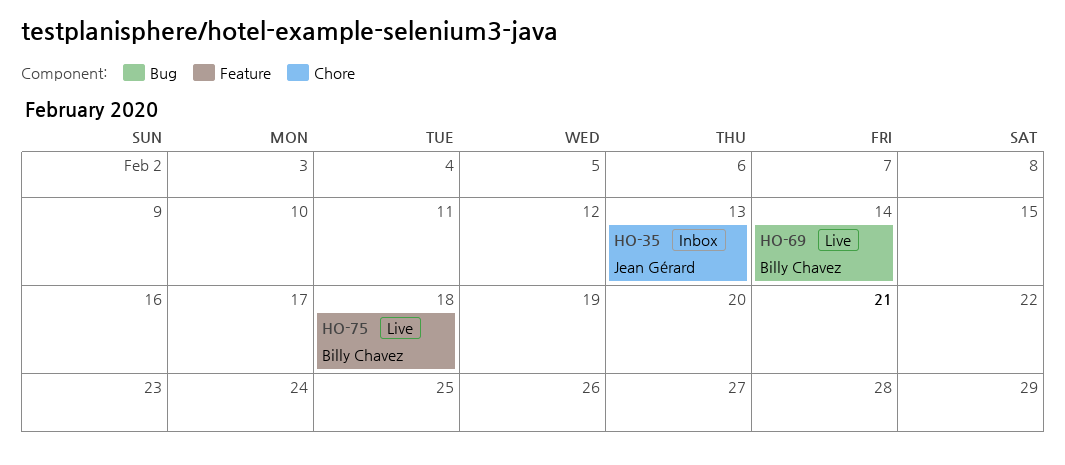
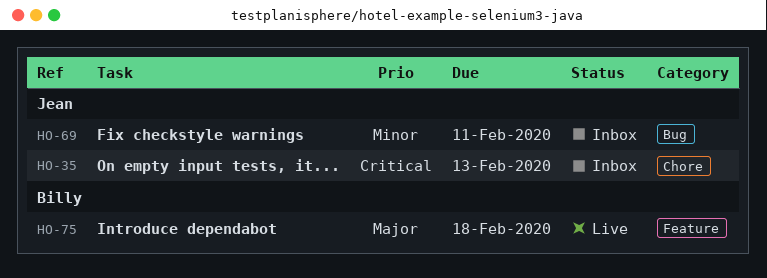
HO-69, status: Live -> Inbox
HO-69, owner: Billy Chavez -> Jean Gérard
HO-69, due: Feb 14 -> Feb 11

